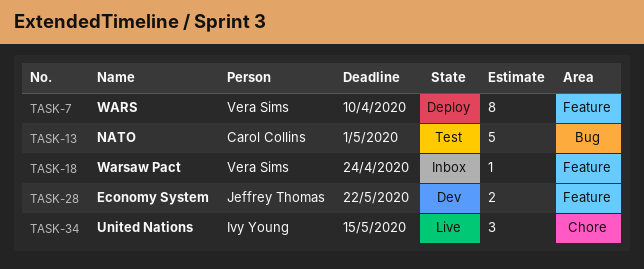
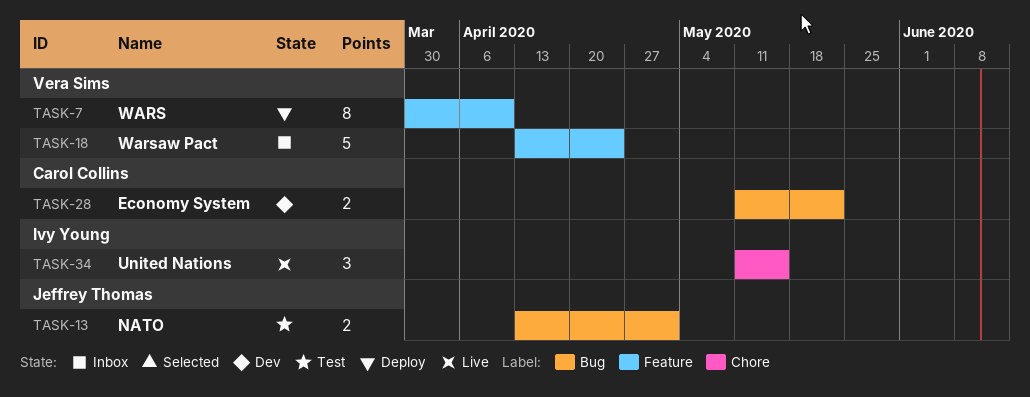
TASK-13, owner: Carol Collins -> Jeffrey Thomas
TASK-13, estimate: 5 -> 2
TASK-18, estimate: 1 -> 5
TASK-28, owner: Jeffrey Thomas -> Carol Collins
TASK-28, label: Feature -> Bug

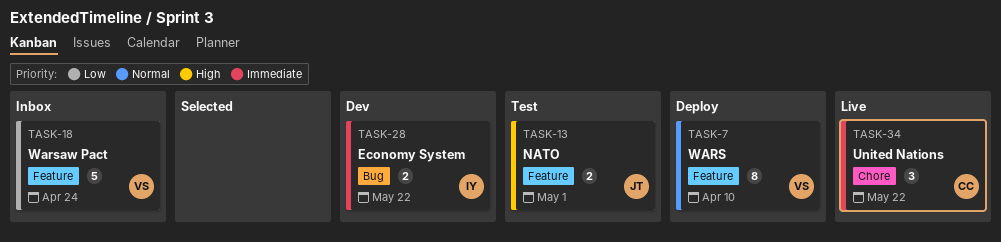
TASK-13, label: Bug -> Feature
TASK-28, owner: Carol Collins -> Ivy Young
TASK-34, owner: Ivy Young -> Carol Collins
TASK-34, due: May 15 -> May 22

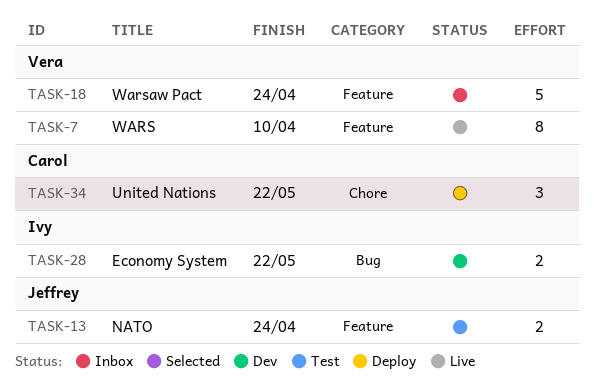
TASK-7, status: Deploy -> Live
TASK-13, due: May 1 -> Apr 24
TASK-34, status: Live -> Deploy

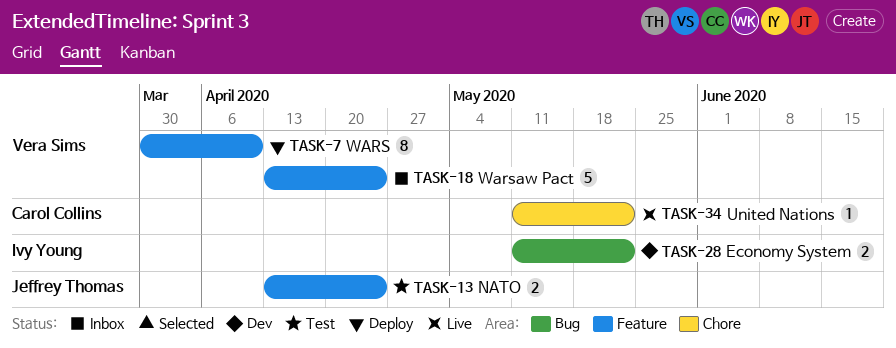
TASK-7, status: Live -> Deploy
TASK-34, status: Deploy -> Live
TASK-34, estimate: 3 -> 1

